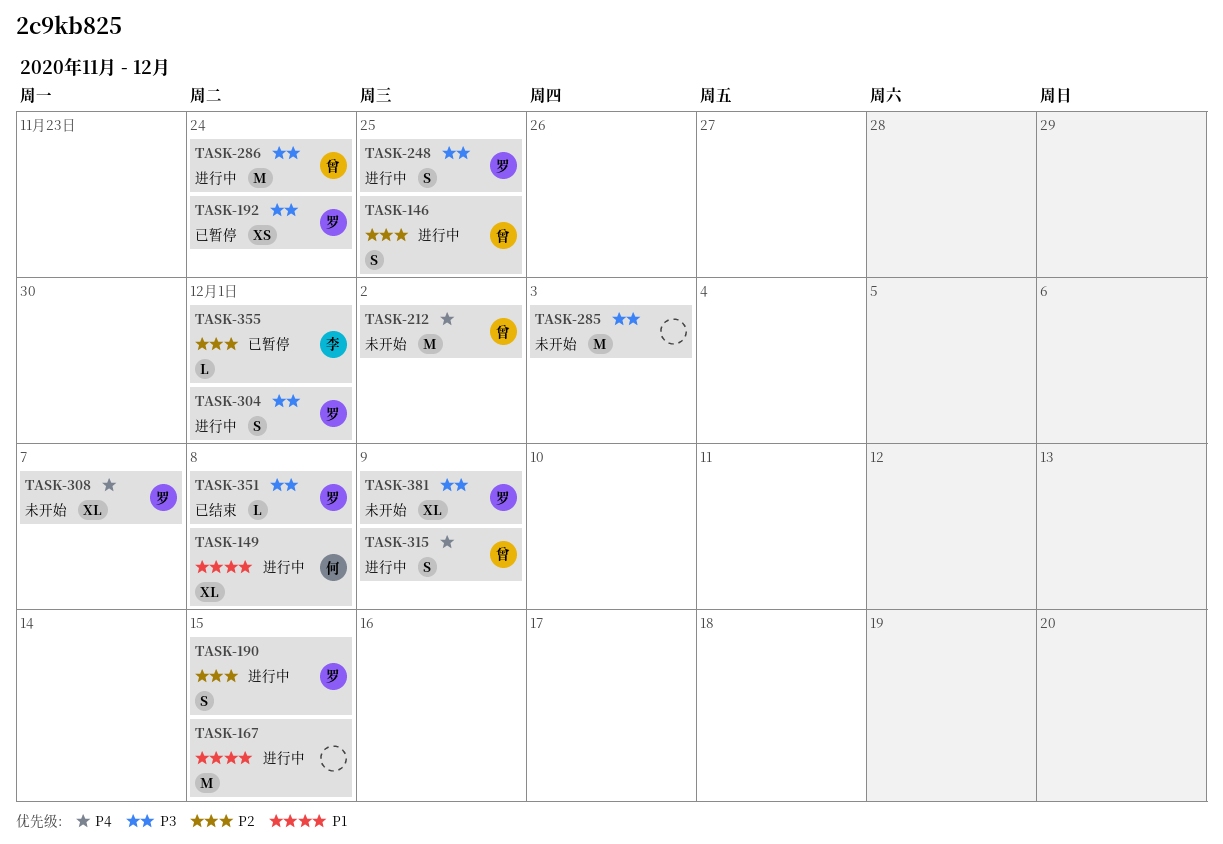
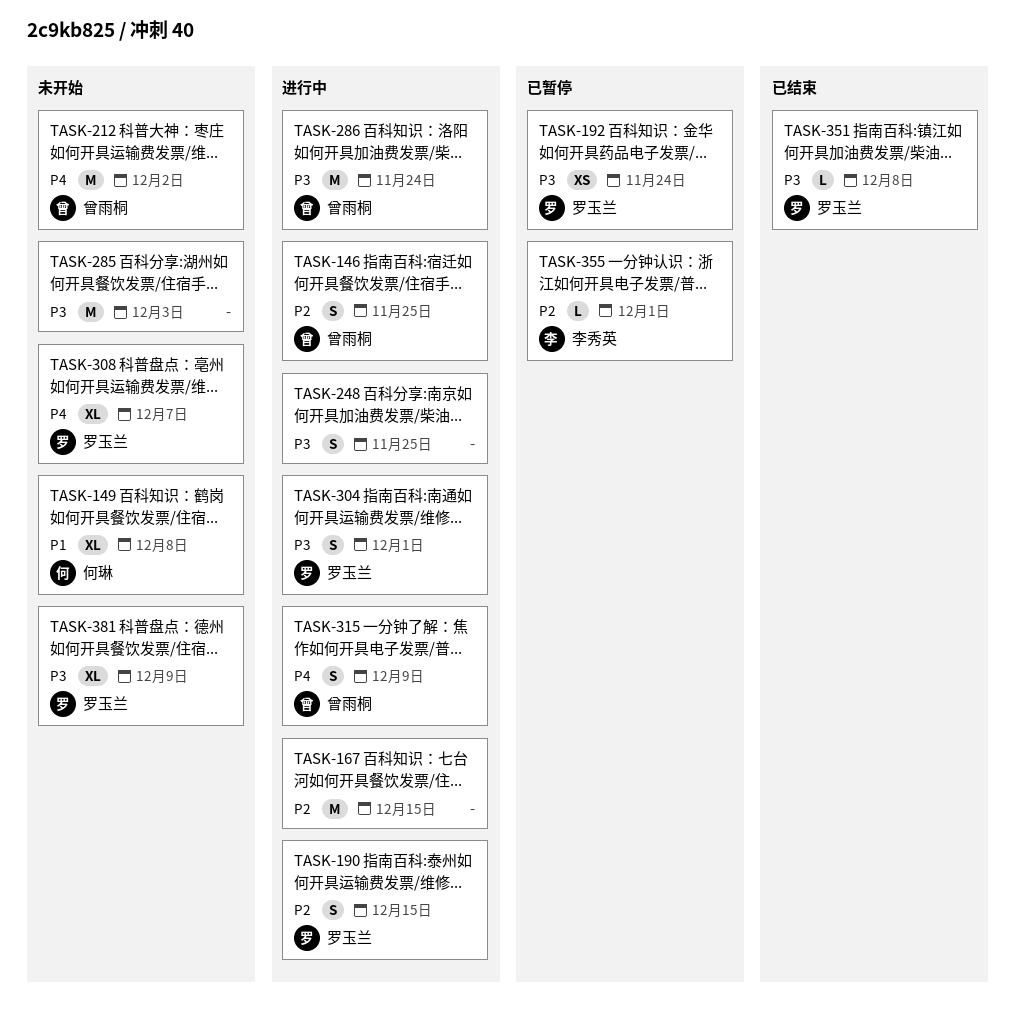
TASK-149, status: 进行中 -> 未开始
TASK-167, priority: P1 -> P2
TASK-248, owner: 罗玉兰 -> none

